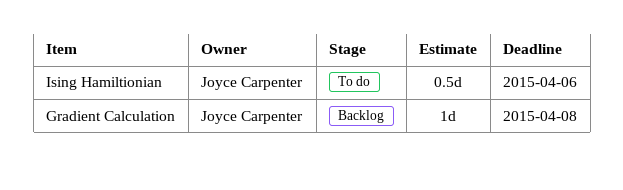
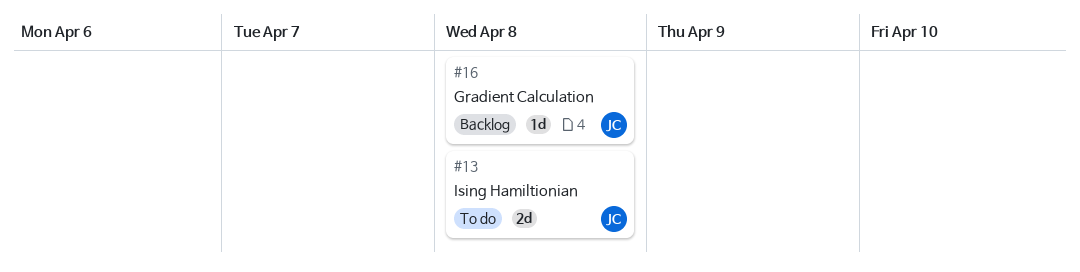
Ising Hamiltionian, estimate: 0.5d -> 2d
Ising Hamiltionian, due: Apr 6 -> Apr 8

